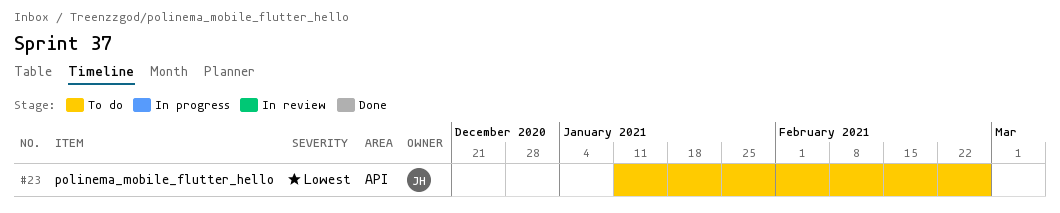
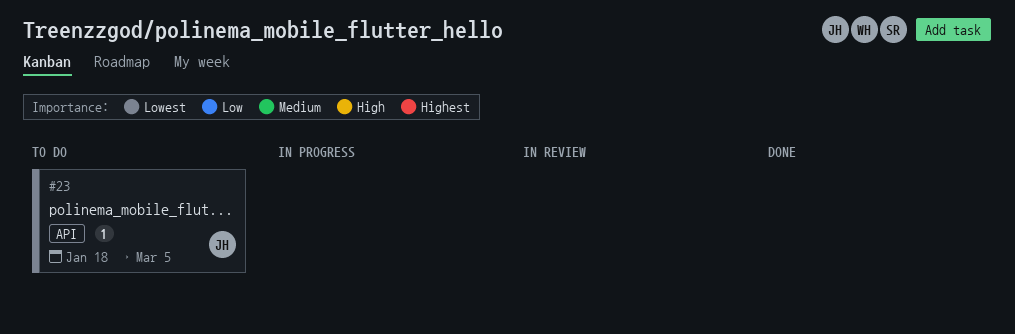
#23, start: Jan 11 -> Jan 18
#23, due: Feb 26 -> Mar 5

